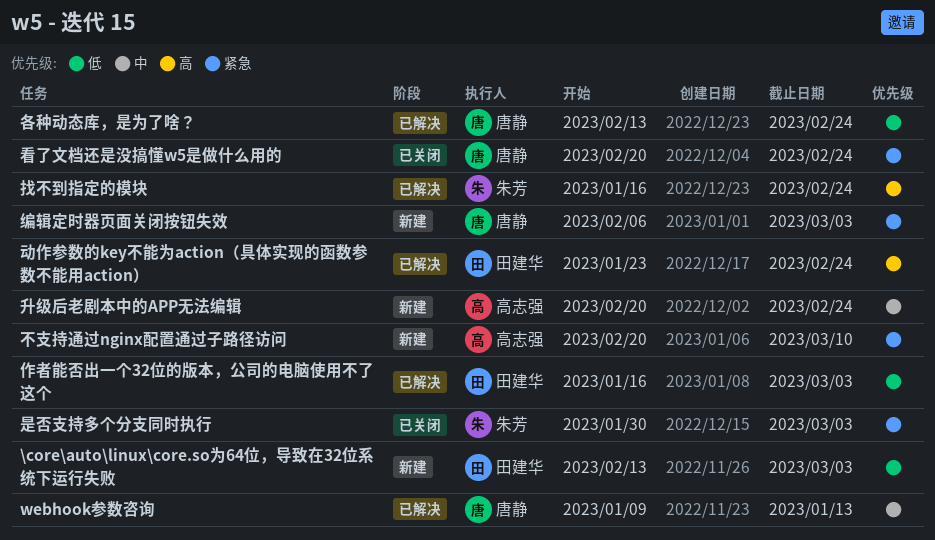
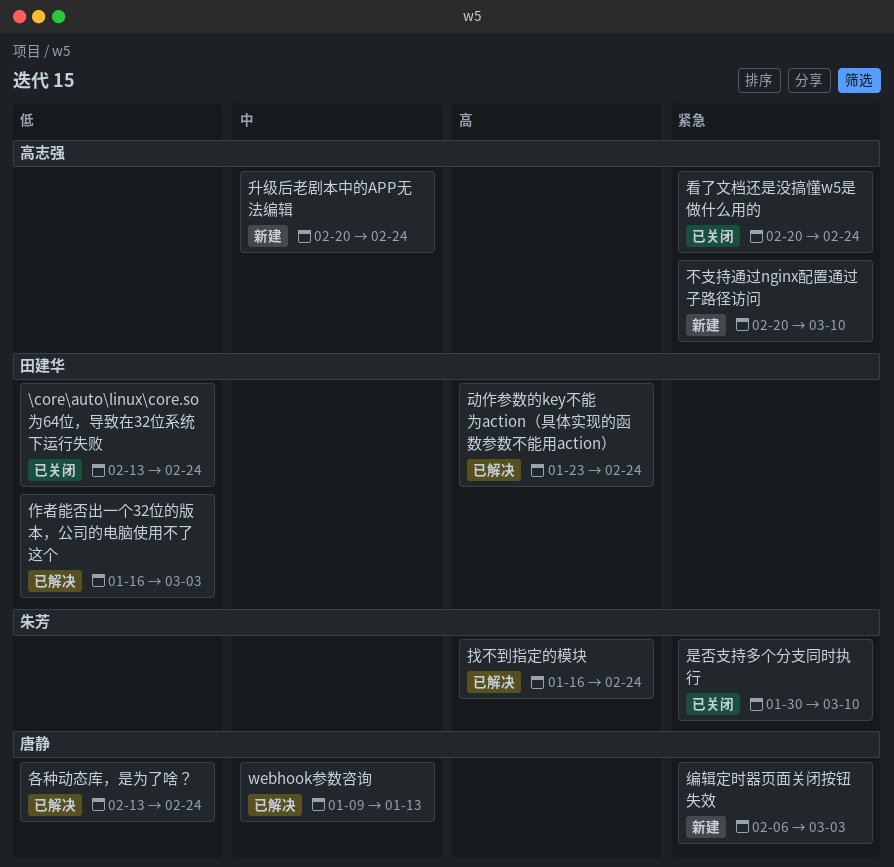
\core\auto\linux\core.so为64位，导致在32位系统下运行失败, status: 新建 -> 已关闭
\core\auto\linux\core.so为64位，导致在32位系统下运行失败, due: Mar 3 -> Feb 24
是否支持多个分支同时执行, due: Mar 3 -> Mar 10
看了文档还是没搞懂w5是做什么用的, owner: 唐静 -> 高志强

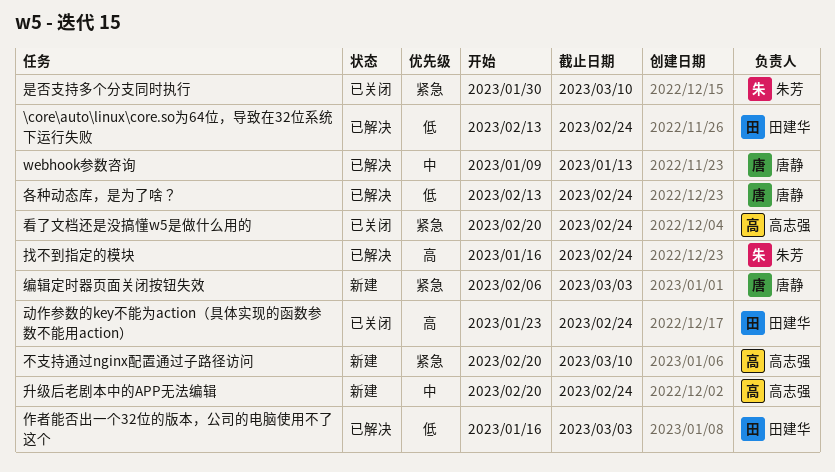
\core\auto\linux\core.so为64位，导致在32位系统下运行失败, status: 已关闭 -> 已解决
动作参数的key不能为action（具体实现的函数参数不能用action）, status: 已解决 -> 已关闭

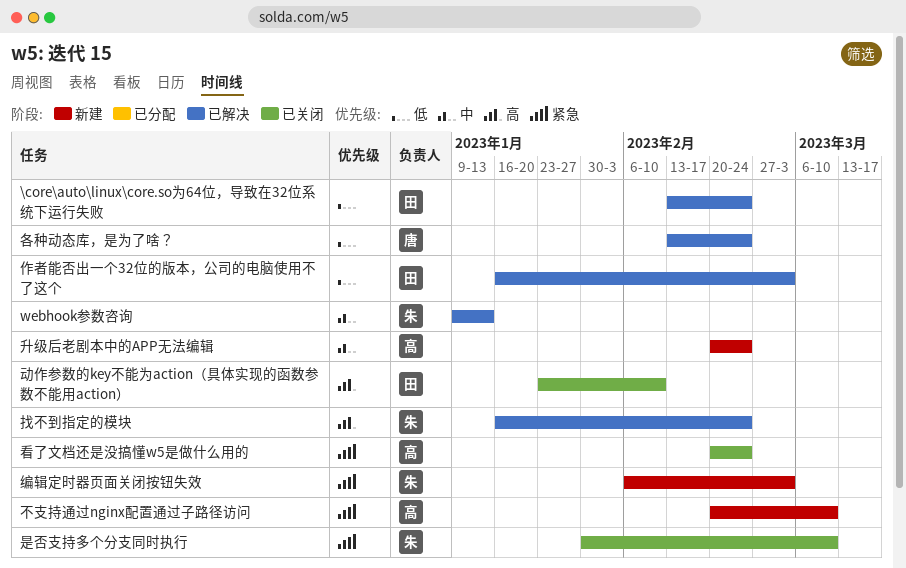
webhook参数咨询, owner: 唐静 -> 朱芳
动作参数的key不能为action（具体实现的函数参数不能用action）, due: Feb 24 -> Feb 10
编辑定时器页面关闭按钮失效, owner: 唐静 -> 朱芳

